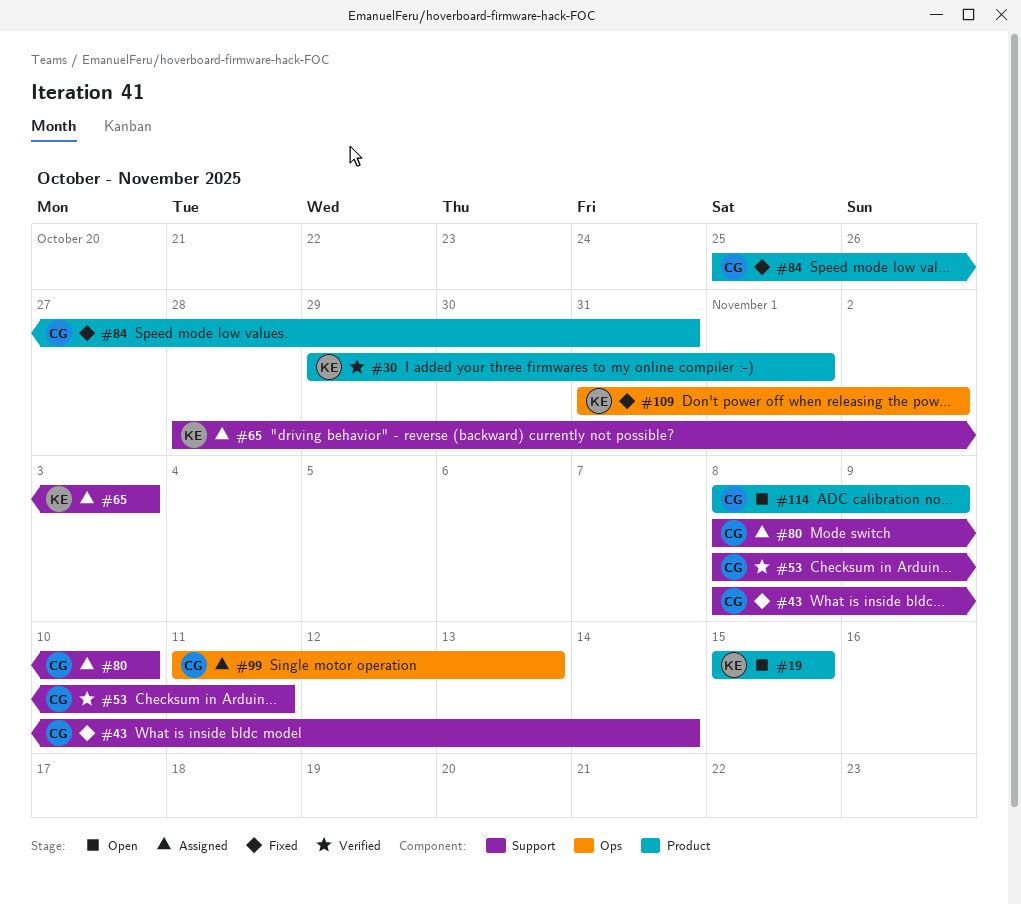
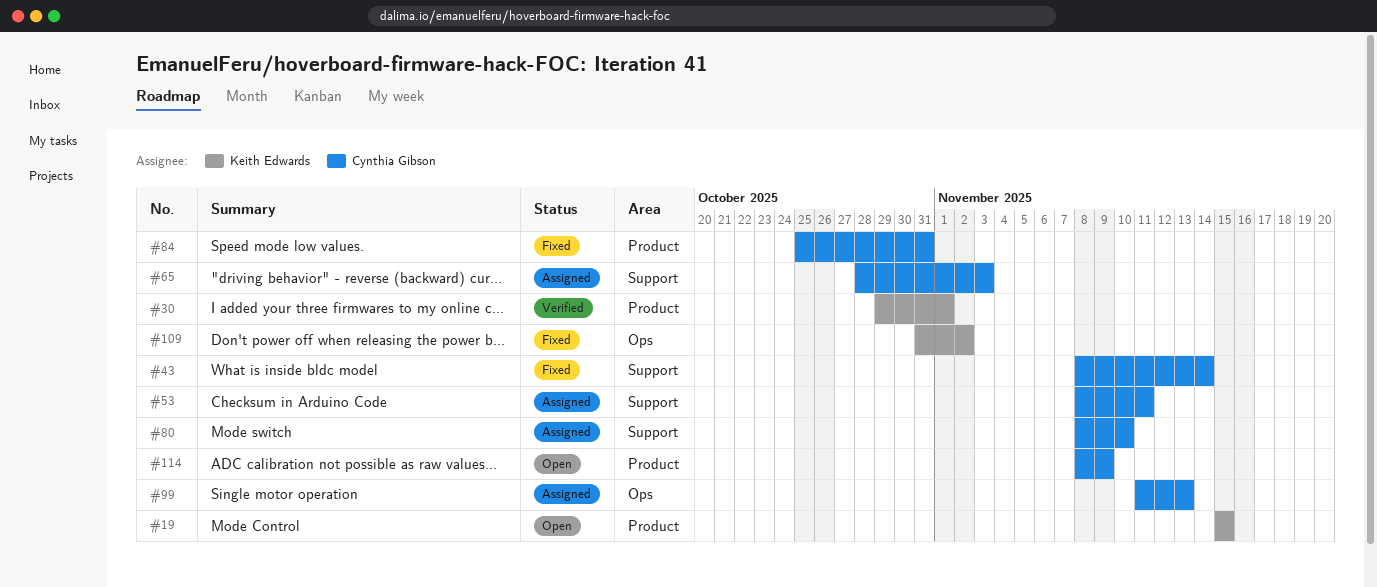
#53, status: Verified -> Assigned
#65, owner: Keith Edwards -> Cynthia Gibson

